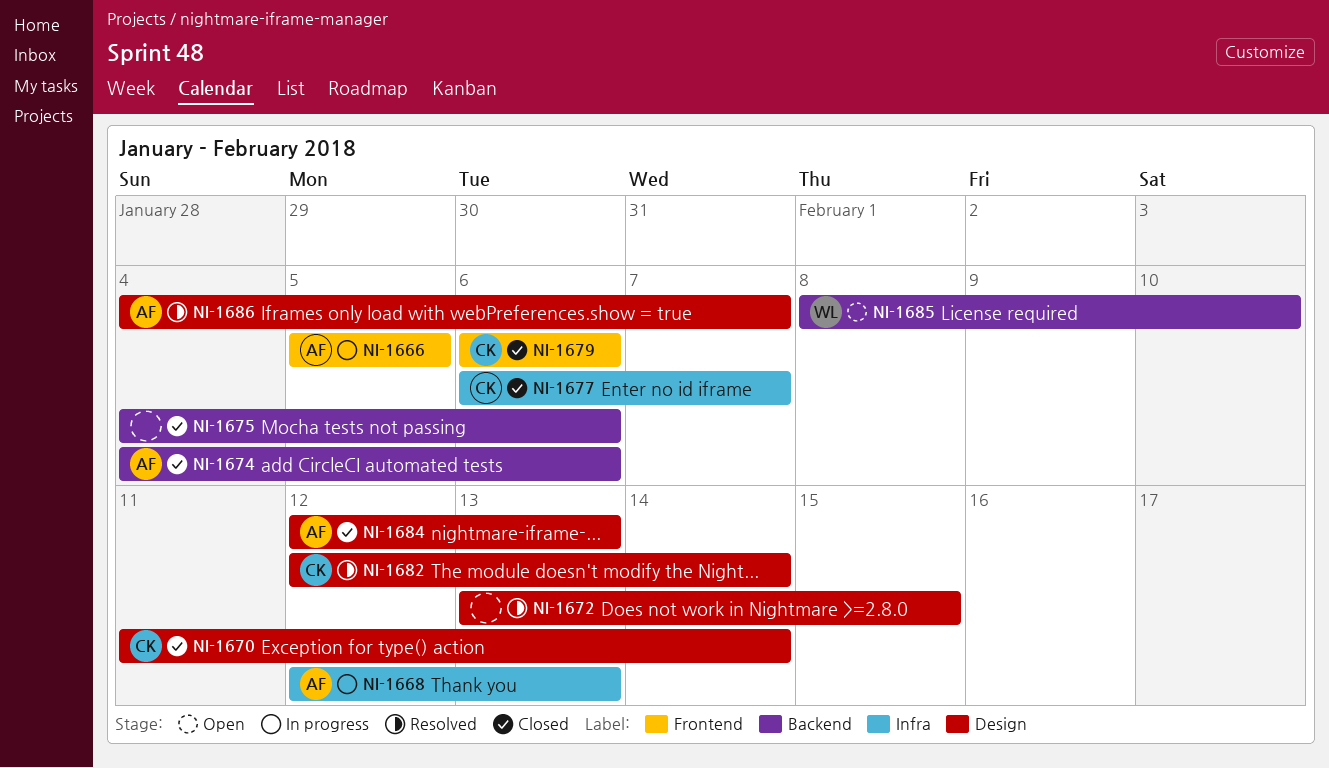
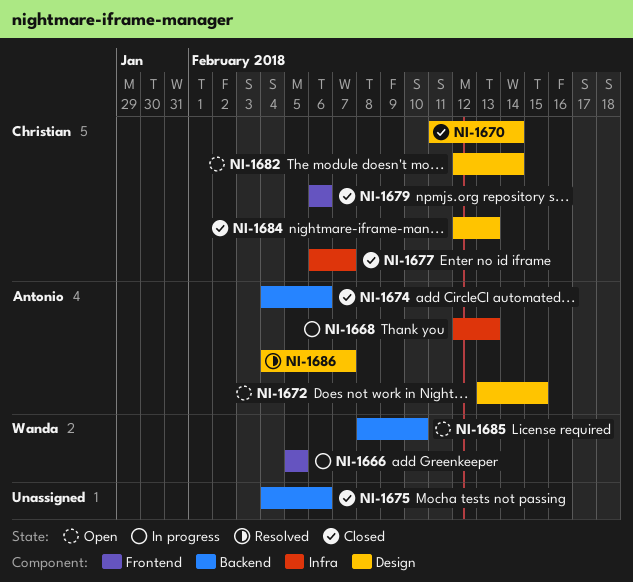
NI-1666, owner: Antonio -> Wanda
NI-1672, status: Resolved -> Open
NI-1672, owner: none -> Antonio
NI-1682, status: Resolved -> Open
NI-1684, owner: Antonio -> Christian

